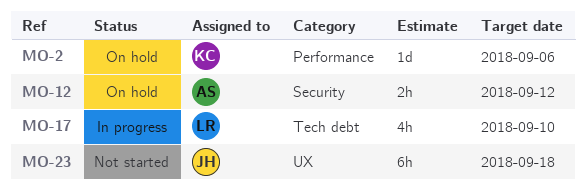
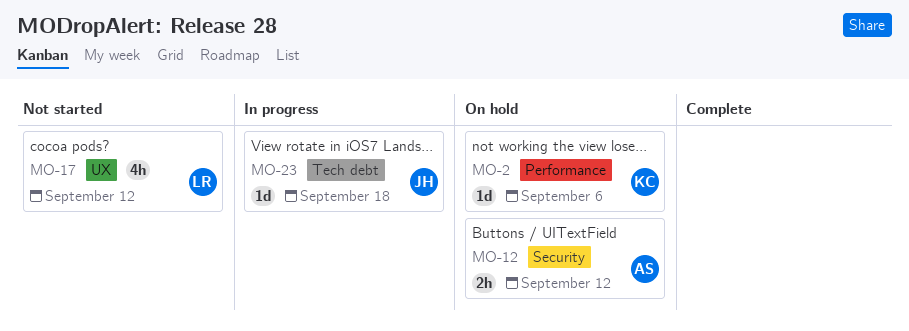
MO-17, status: In progress -> Not started
MO-17, label: Tech debt -> UX
MO-17, due: Sep 10 -> Sep 12
MO-23, status: Not started -> In progress
MO-23, label: UX -> Tech debt
MO-23, estimate: 6h -> 1d

